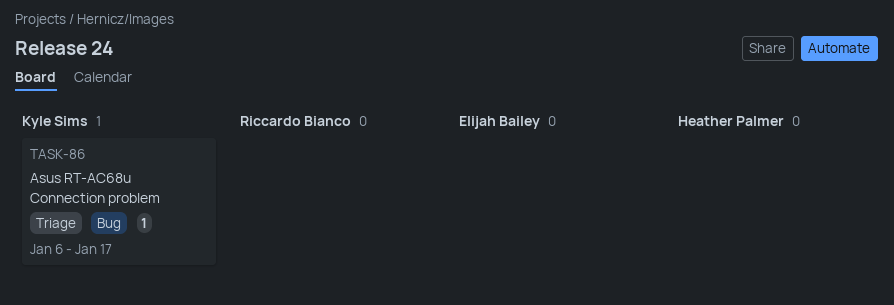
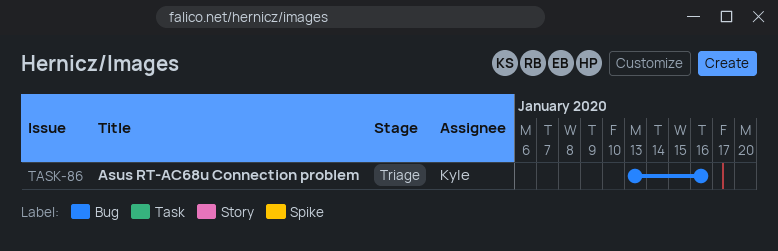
TASK-86, start: Jan 6 -> Jan 13
TASK-86, due: Jan 17 -> Jan 16

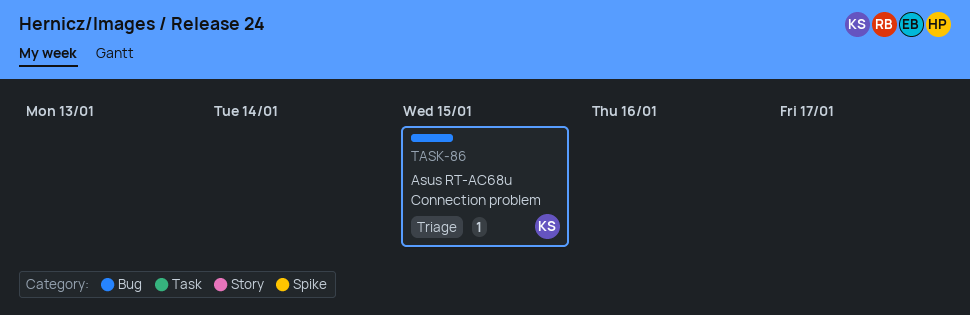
TASK-86, due: Jan 16 -> Jan 15

